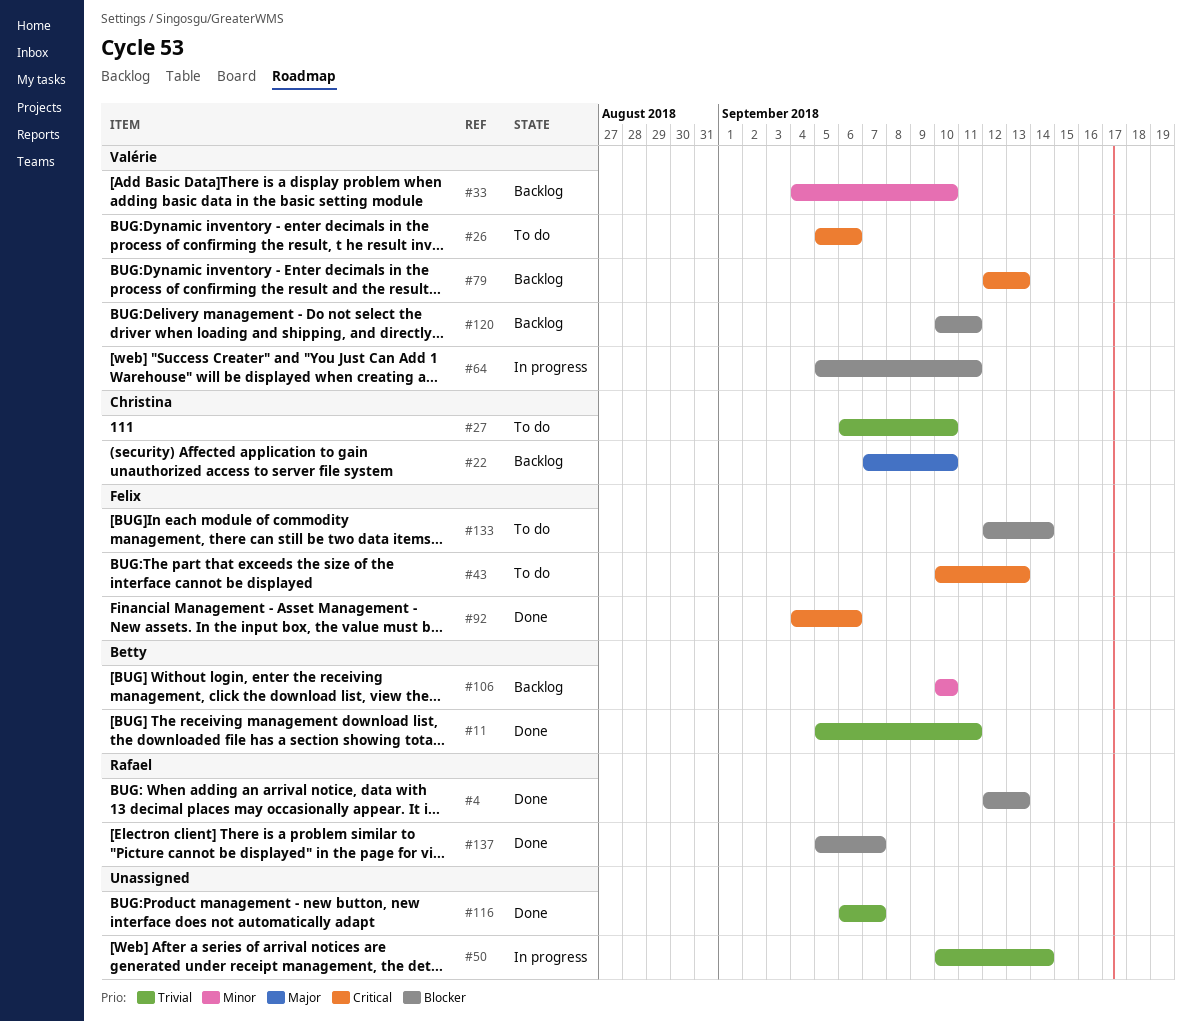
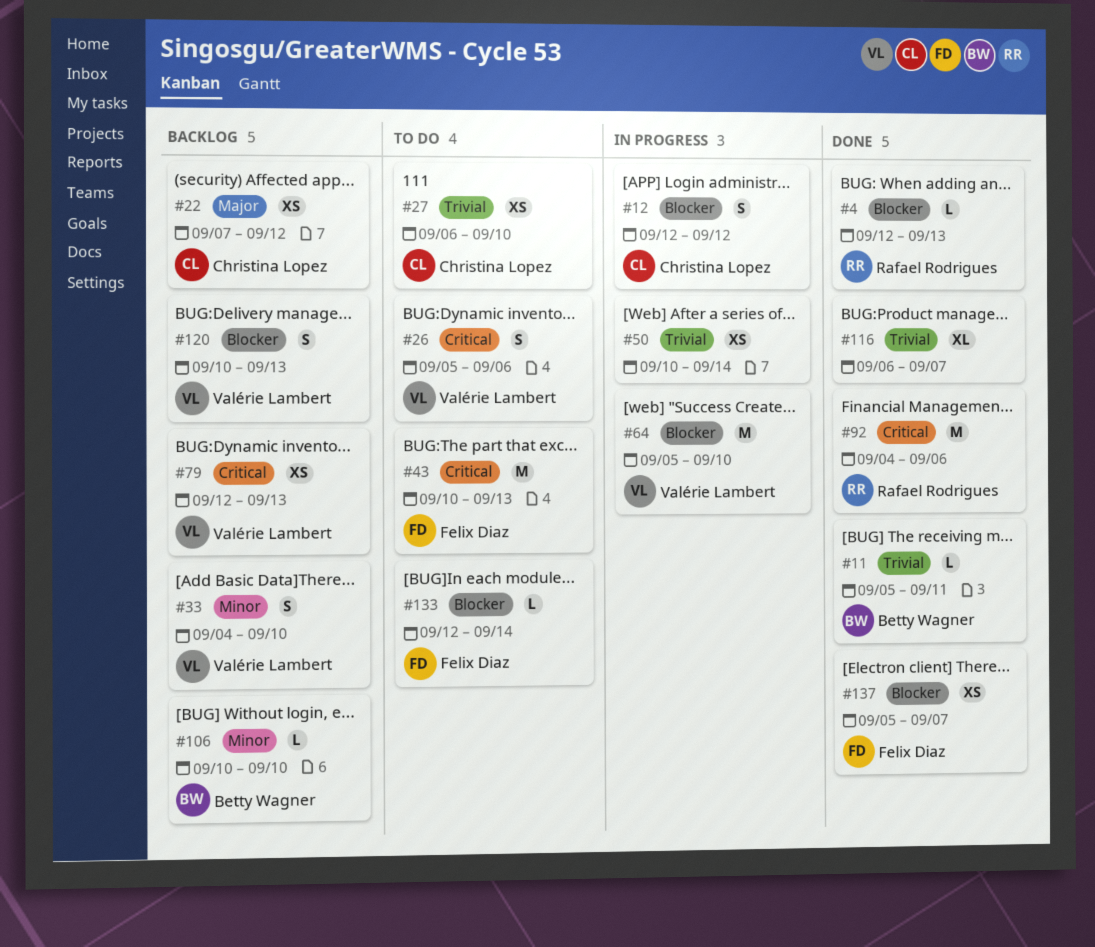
#12: none -> present
#22, due: Sep 10 -> Sep 12
#64, due: Sep 11 -> Sep 10
#92, owner: Felix Diaz -> Rafael Rodrigues
#120, due: Sep 11 -> Sep 13
#137, owner: Rafael Rodrigues -> Felix Diaz

